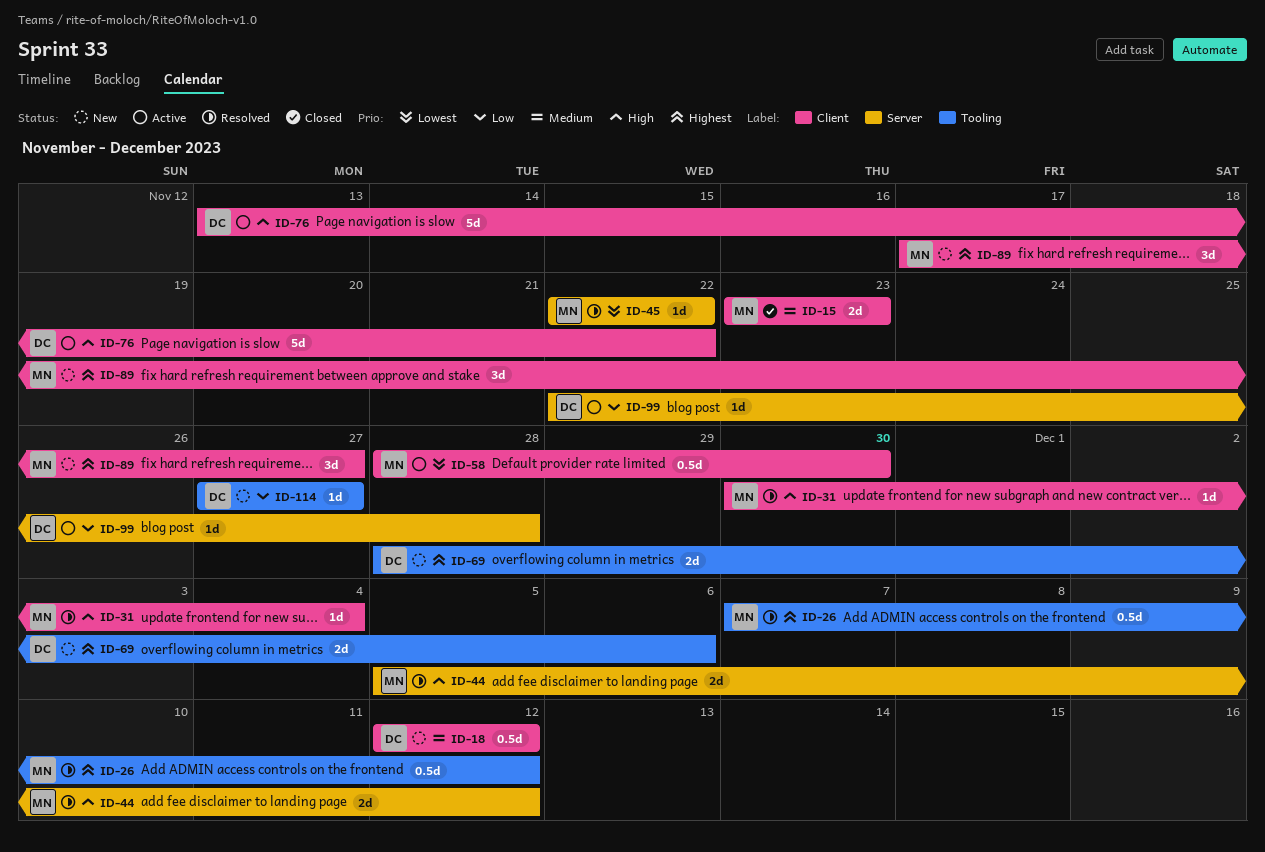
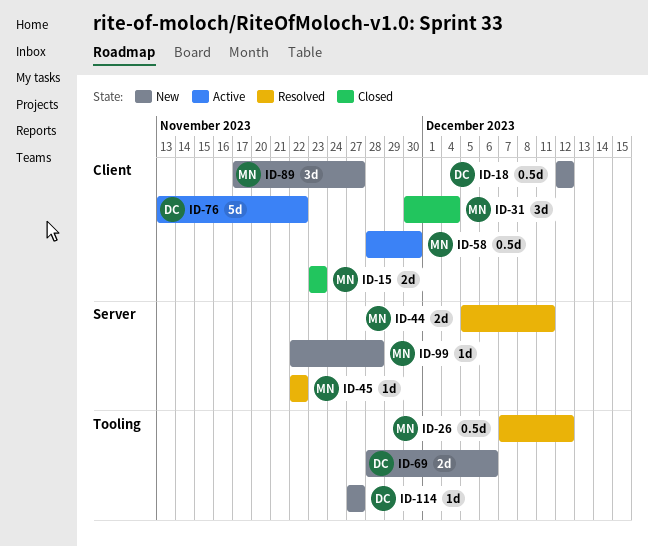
ID-31, status: Resolved -> Closed
ID-31, estimate: 1d -> 3d
ID-44, due: Dec 12 -> Dec 11
ID-99, status: Active -> New
ID-99, owner: DC -> MN

